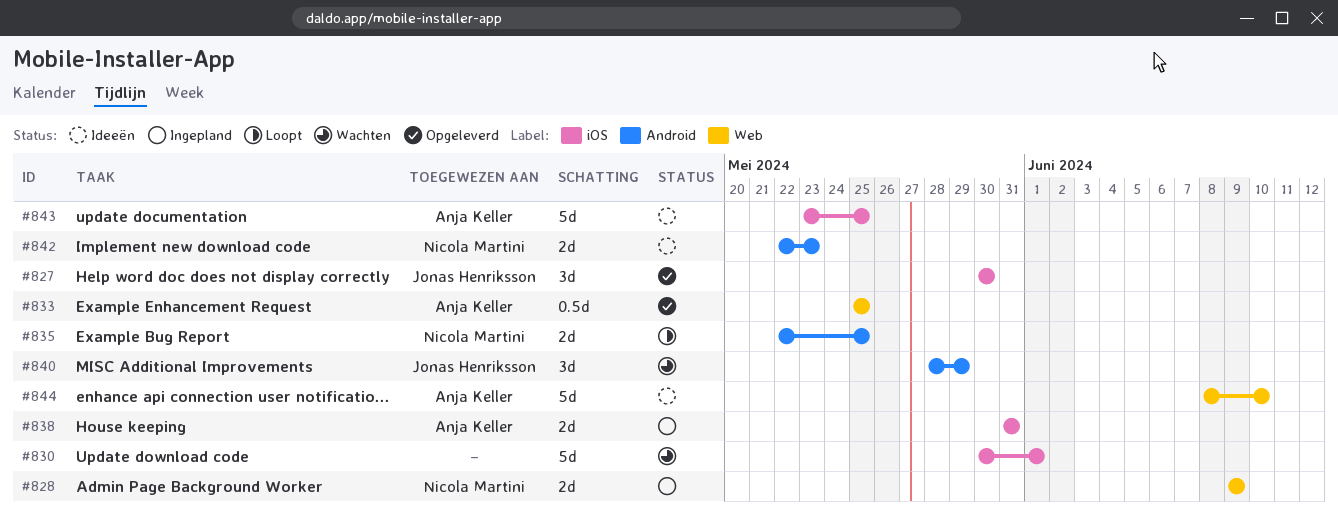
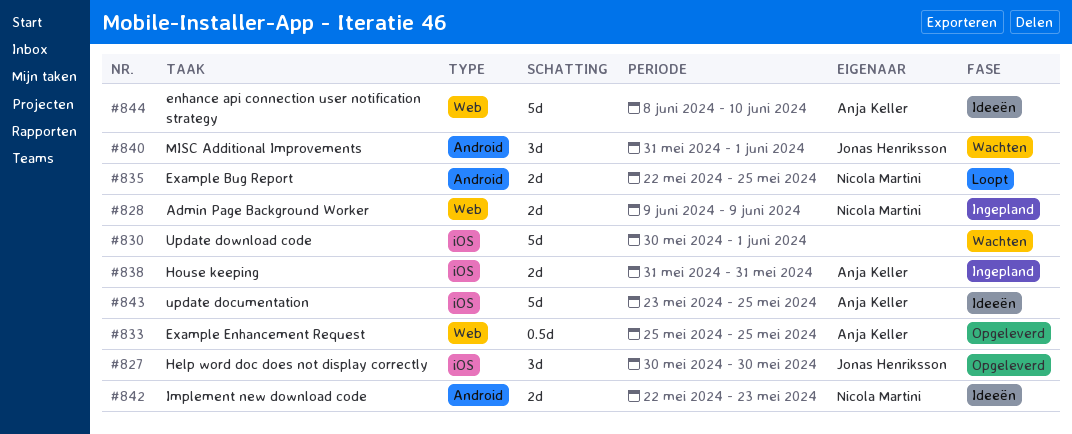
#840, start: May 28 -> May 31
#840, due: May 29 -> Jun 1

